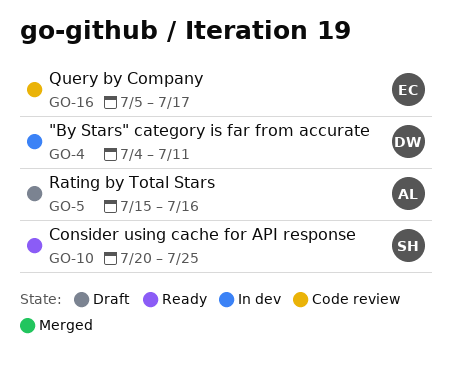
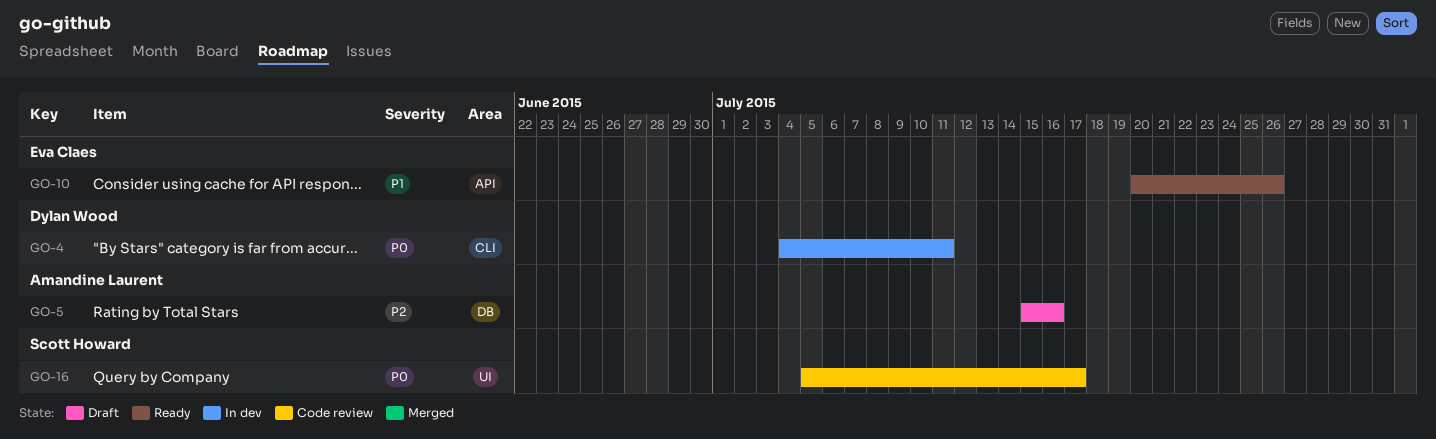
GO-10, owner: Scott Howard -> Eva Claes
GO-10, due: Jul 25 -> Jul 26
GO-16, owner: Eva Claes -> Scott Howard

